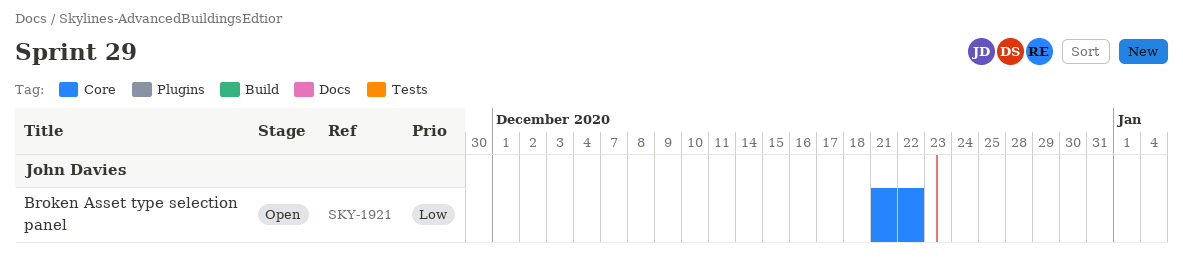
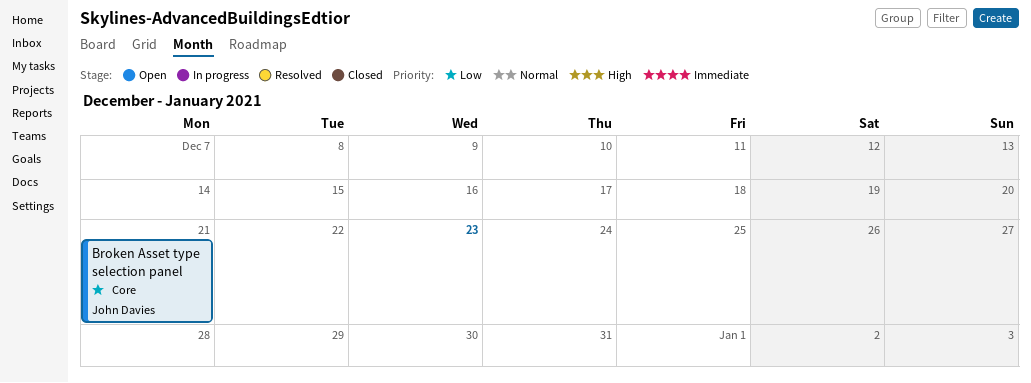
Broken Asset type selection panel, due: Dec 22 -> Dec 21

